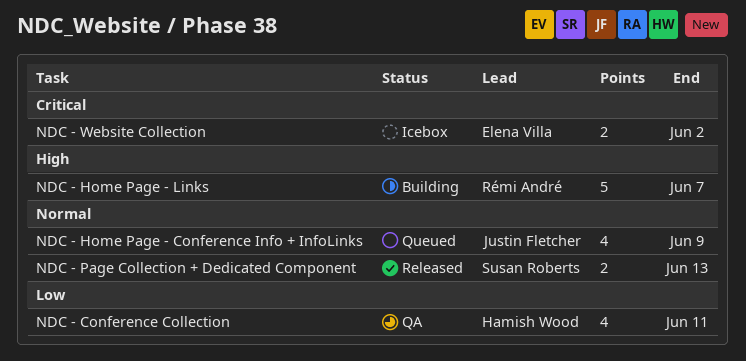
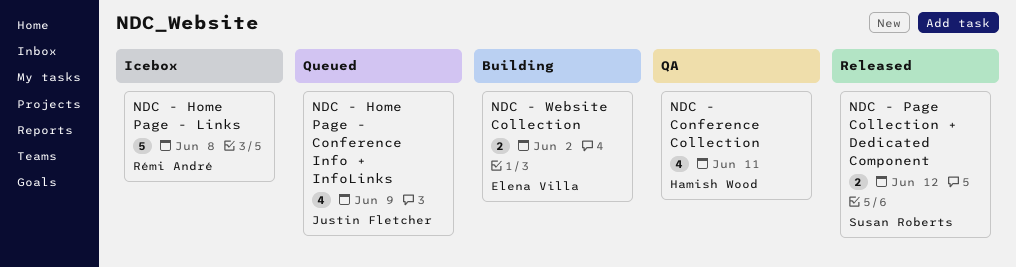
NDC - Home Page - Links, status: Building -> Icebox
NDC - Home Page - Links, due: Jun 7 -> Jun 8
NDC - Page Collection + Dedicated Component, due: Jun 13 -> Jun 12
NDC - Website Collection, status: Icebox -> Building

